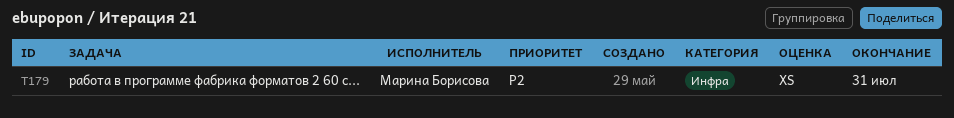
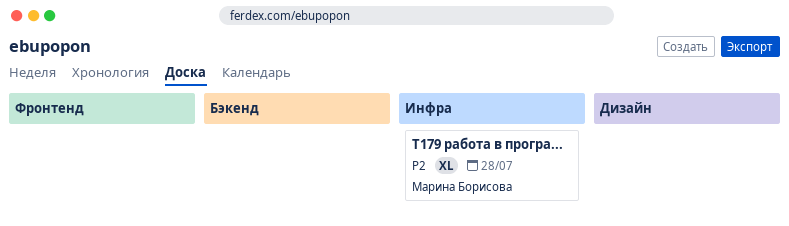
T179, estimate: XS -> XL
T179, due: Jul 31 -> Jul 28

